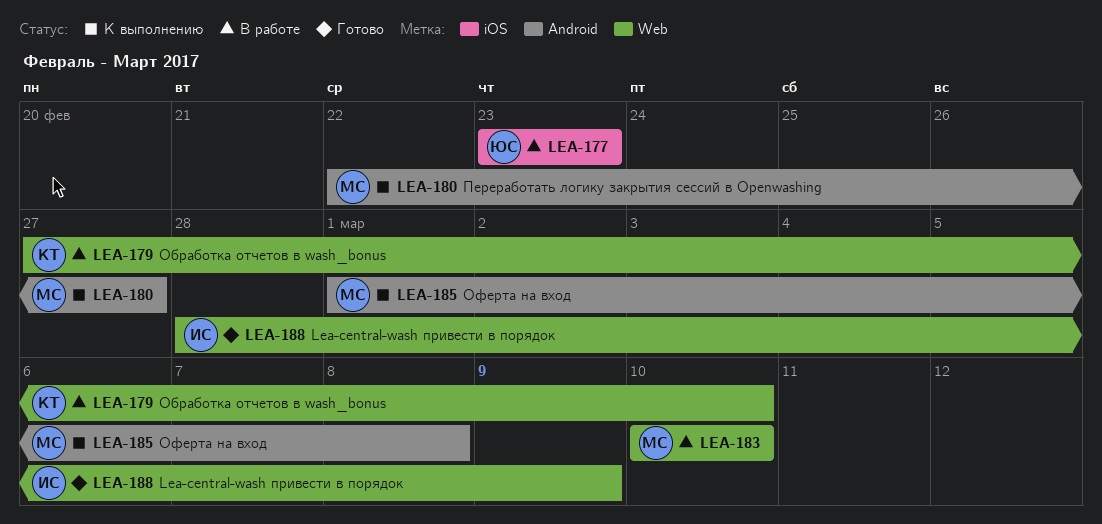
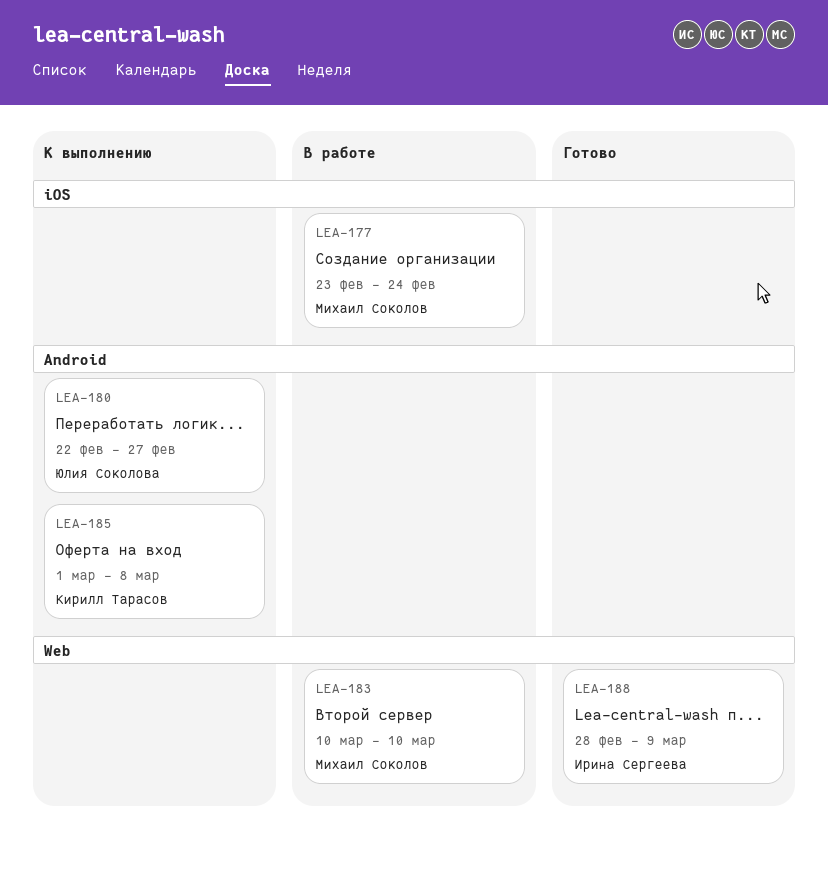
LEA-177, owner: Юлия Соколова -> Михаил Соколов
LEA-177, due: Feb 23 -> Feb 24
LEA-179: present -> none
LEA-180, owner: Михаил Соколов -> Юлия Соколова
LEA-185, owner: Михаил Соколов -> Кирилл Тарасов

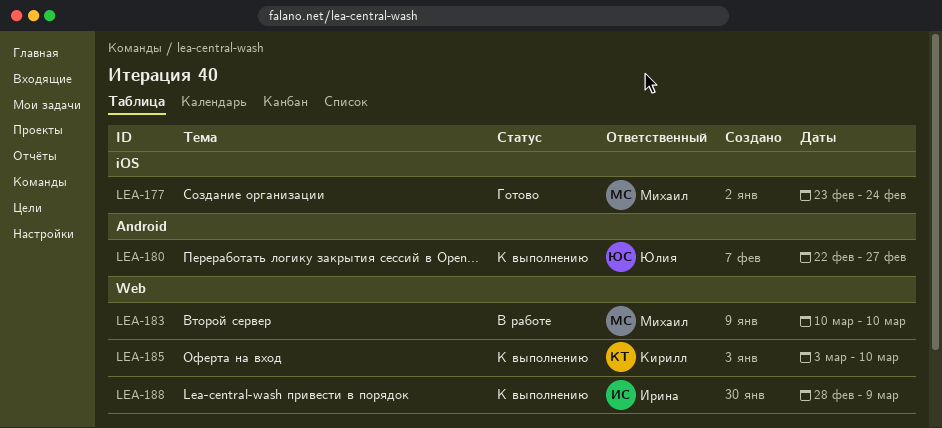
LEA-177, status: В работе -> Готово
LEA-185, label: Android -> Web
LEA-185, start: Mar 1 -> Mar 3
LEA-185, due: Mar 8 -> Mar 10
LEA-188, status: Готово -> К выполнению

